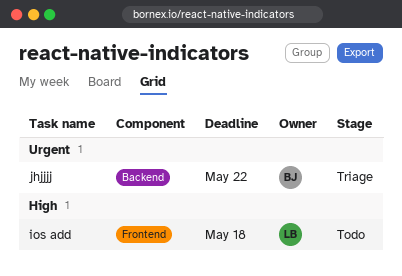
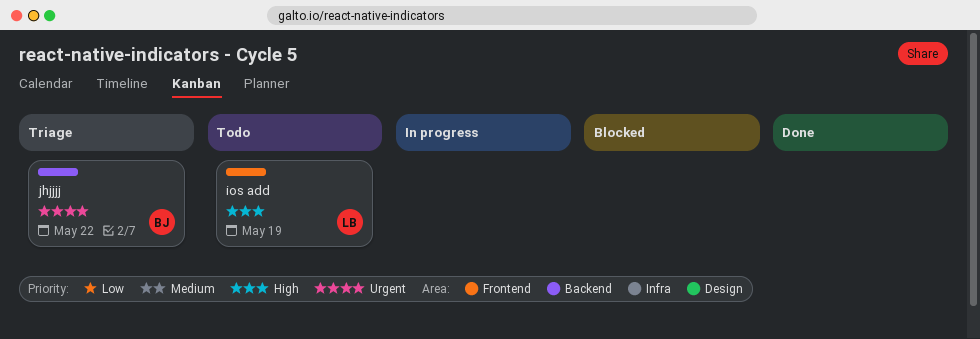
ios add, due: May 18 -> May 19

